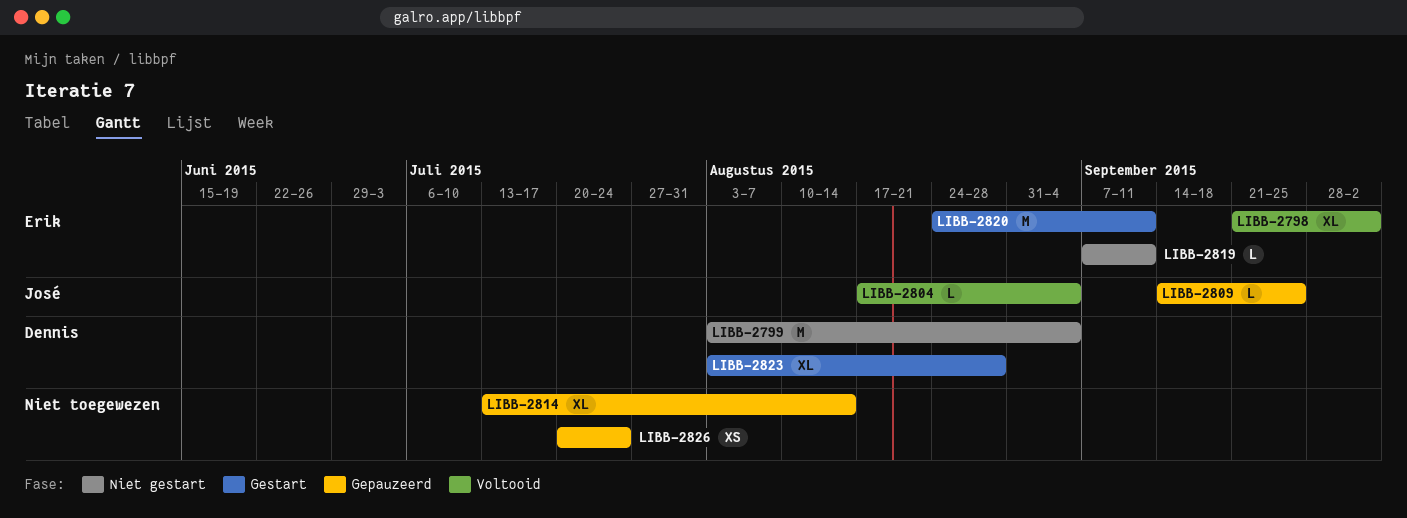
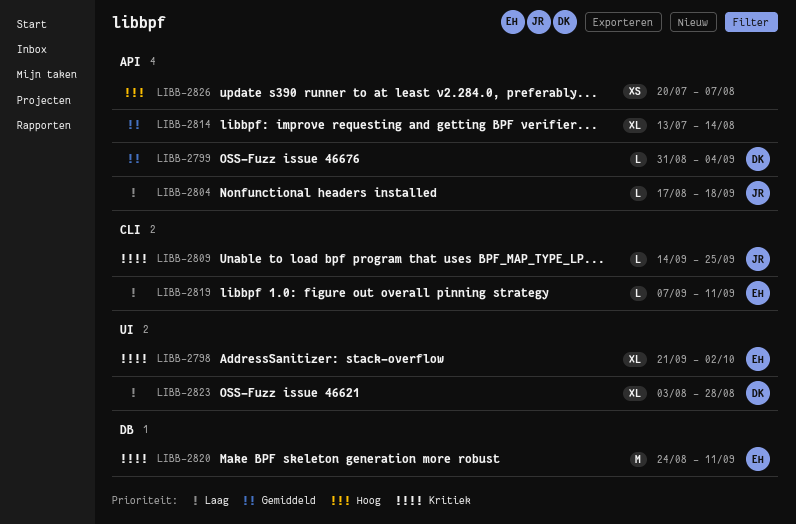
LIBB-2799, estimate: M -> L
LIBB-2799, start: Aug 3 -> Aug 31
LIBB-2804, due: Sep 4 -> Sep 18
LIBB-2826, due: Jul 24 -> Aug 7

